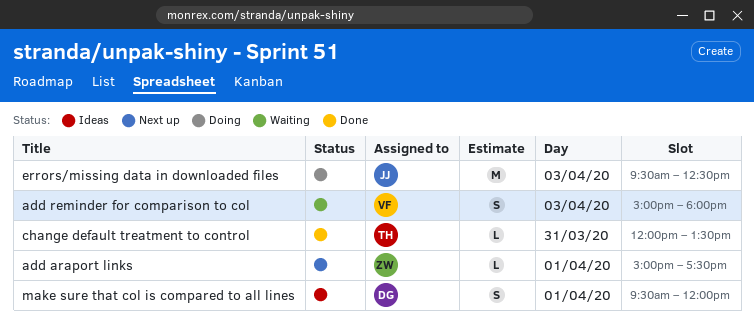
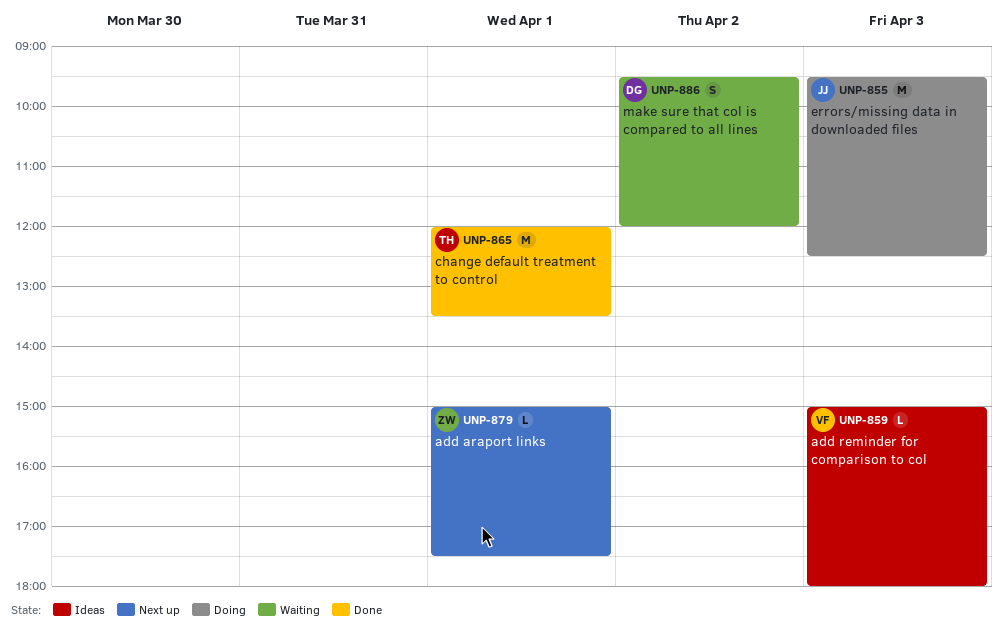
add reminder for comparison to col, status: Waiting -> Ideas
add reminder for comparison to col, estimate: S -> L
change default treatment to control, estimate: L -> M
change default treatment to control, day: Mar 31 -> Apr 1
make sure that col is compared to all lines, status: Ideas -> Waiting
make sure that col is compared to all lines, day: Apr 1 -> Apr 2

